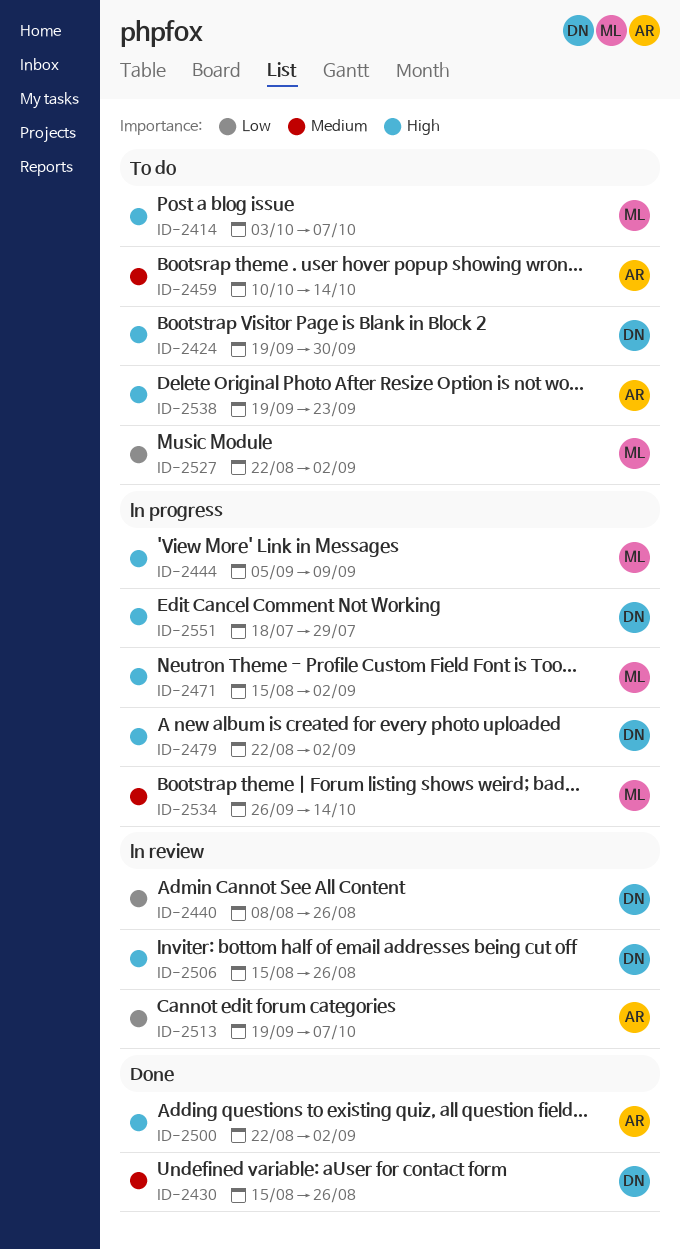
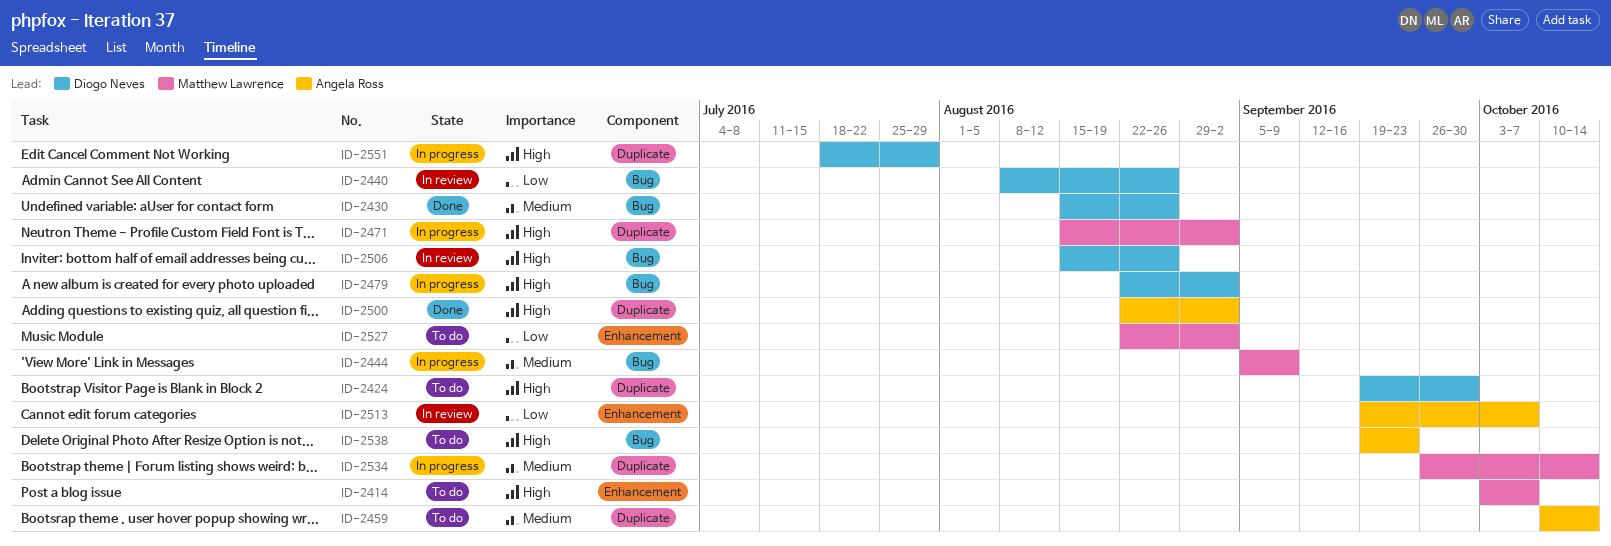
ID-2444, priority: High -> Medium

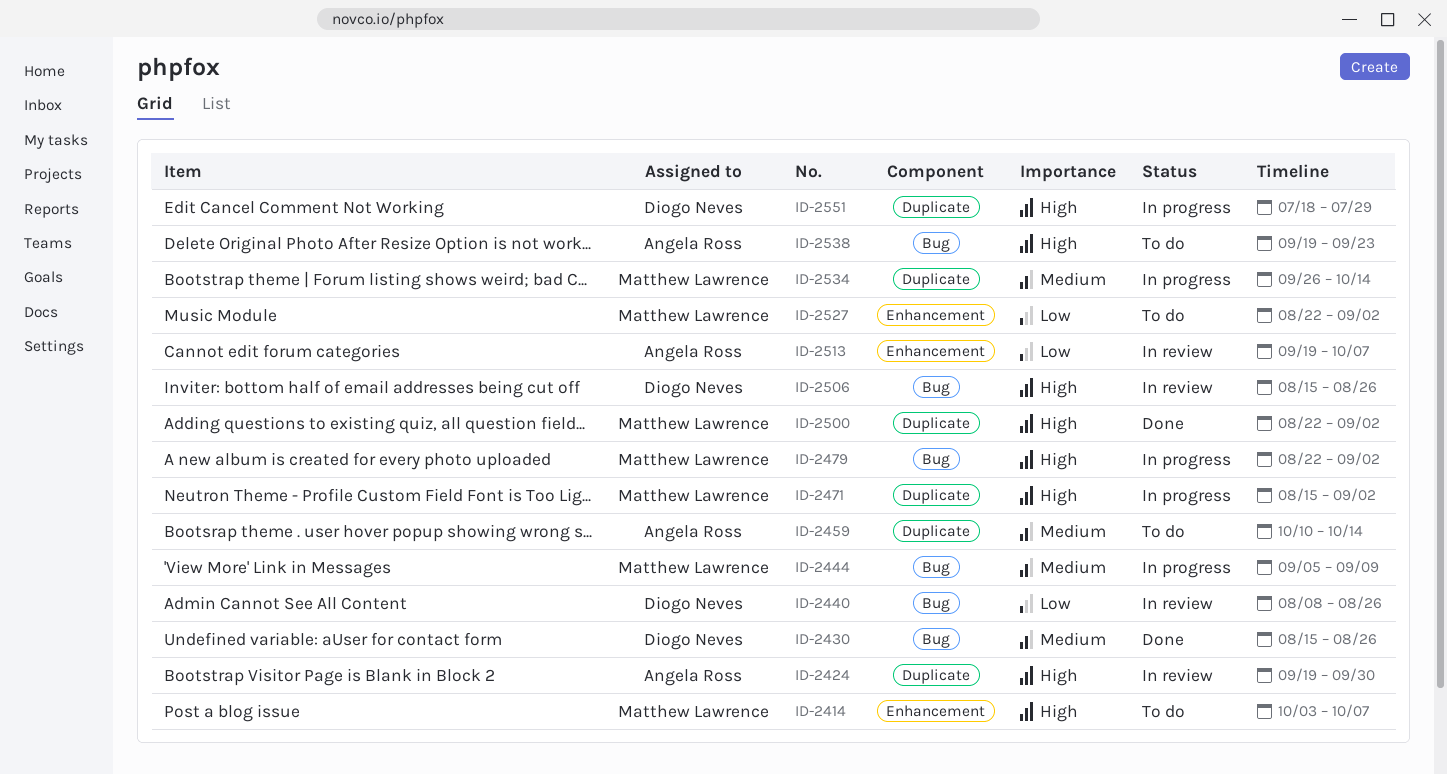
ID-2424, status: To do -> In review
ID-2424, owner: Diogo Neves -> Angela Ross
ID-2479, owner: Diogo Neves -> Matthew Lawrence
ID-2500, owner: Angela Ross -> Matthew Lawrence

